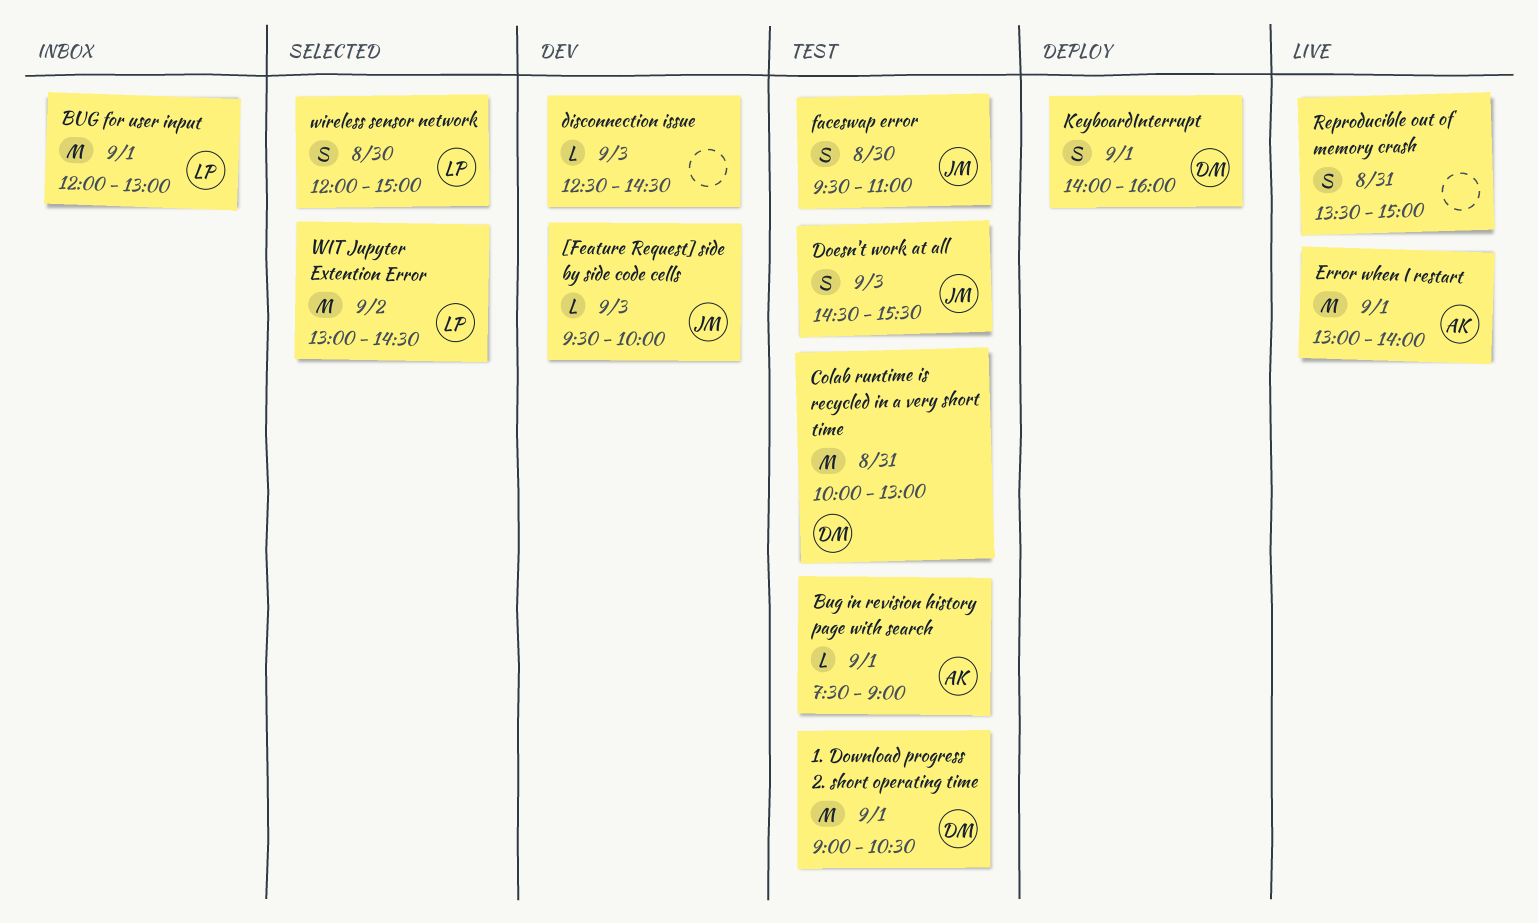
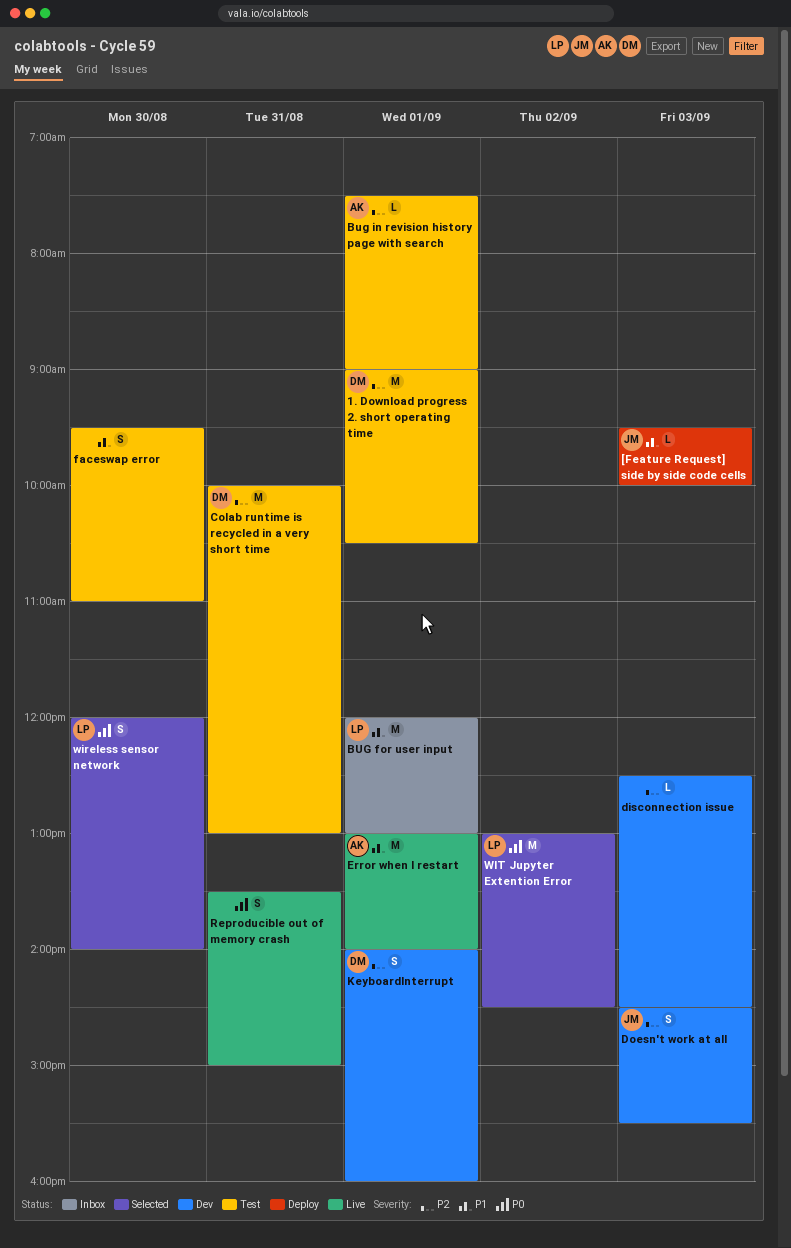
[Feature Request] side by side code cells, status: Dev -> Deploy
Doesn't work at all, status: Test -> Dev
faceswap error, owner: JM -> none
KeyboardInterrupt, status: Deploy -> Dev
wireless sensor network, ends: 15:00 -> 14:00

